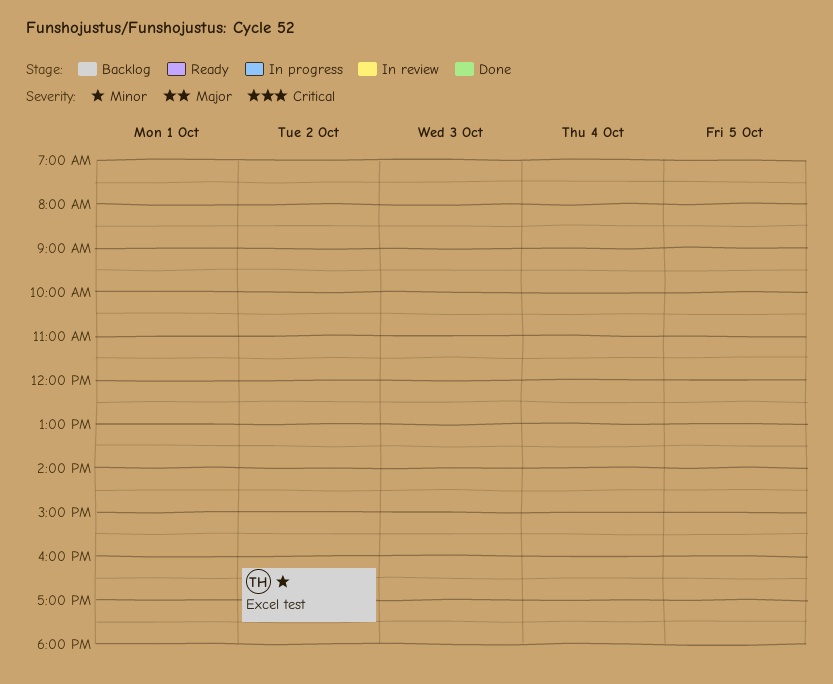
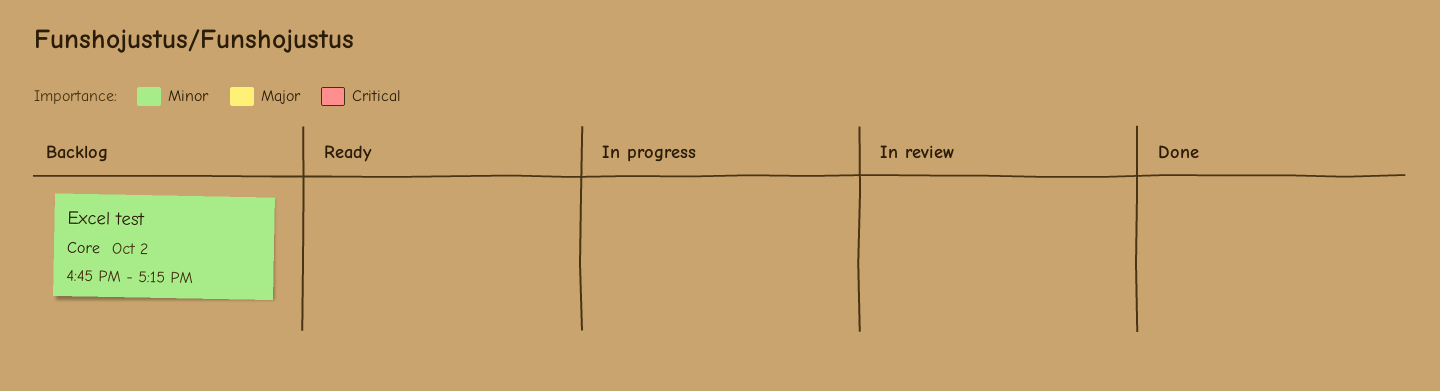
Excel test, begins: 16:15 -> 16:45
Excel test, ends: 17:30 -> 17:15

